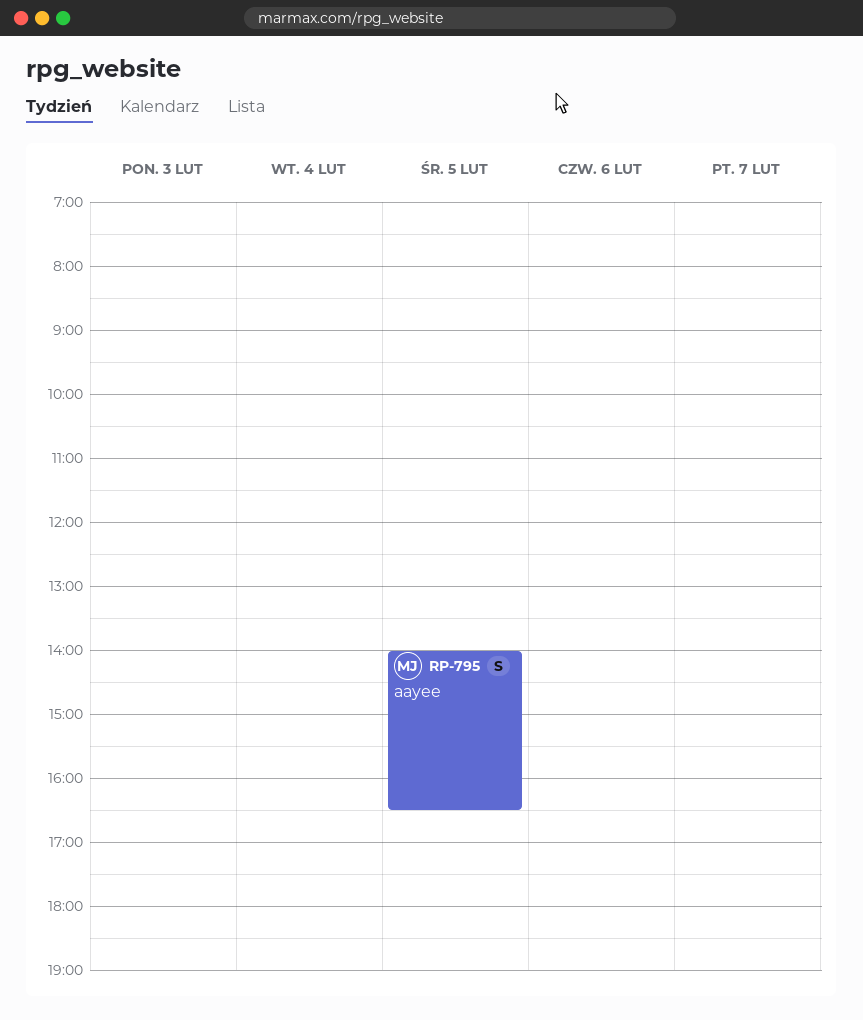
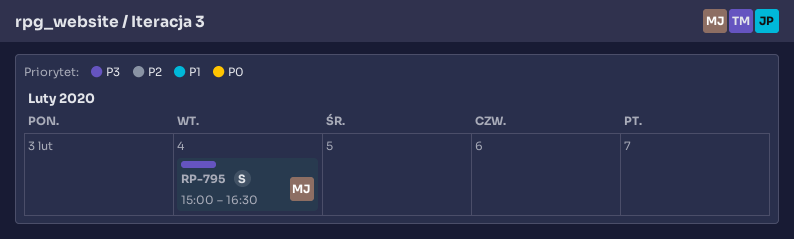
RP-795, day: Feb 5 -> Feb 4
RP-795, begins: 14:00 -> 15:00

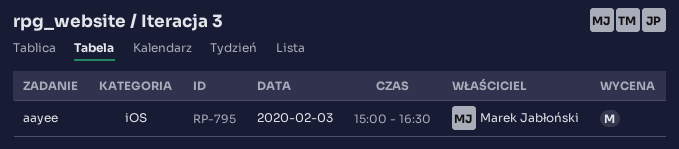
RP-795, estimate: S -> M
RP-795, day: Feb 4 -> Feb 3

